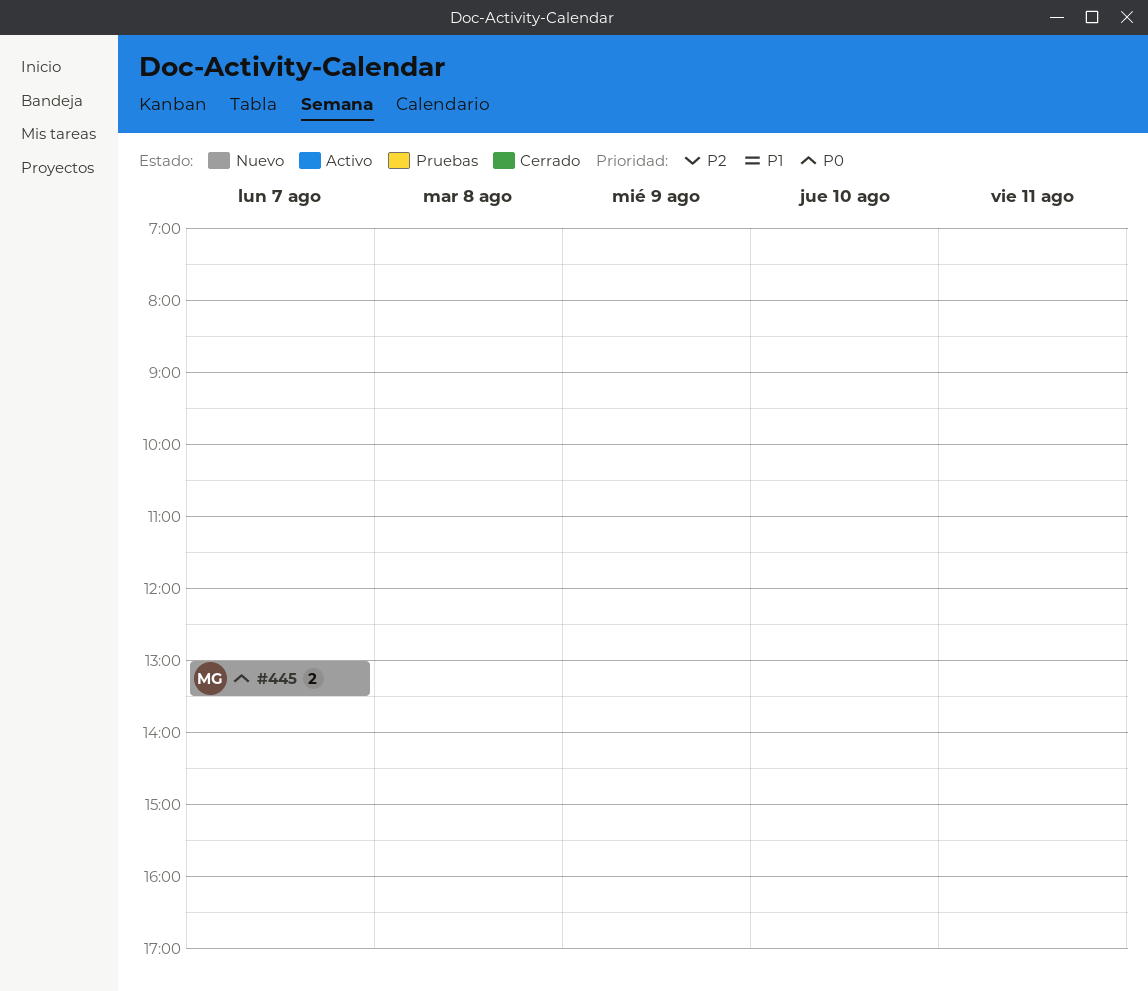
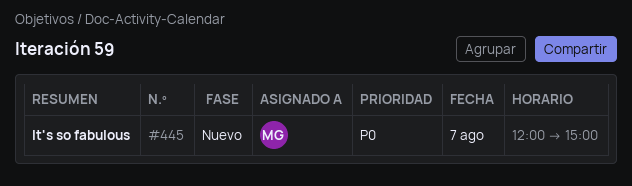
#445, begins: 13:00 -> 12:00
#445, ends: 13:30 -> 15:00

